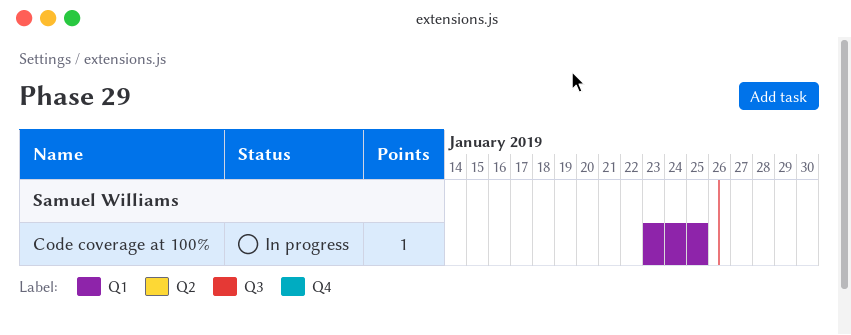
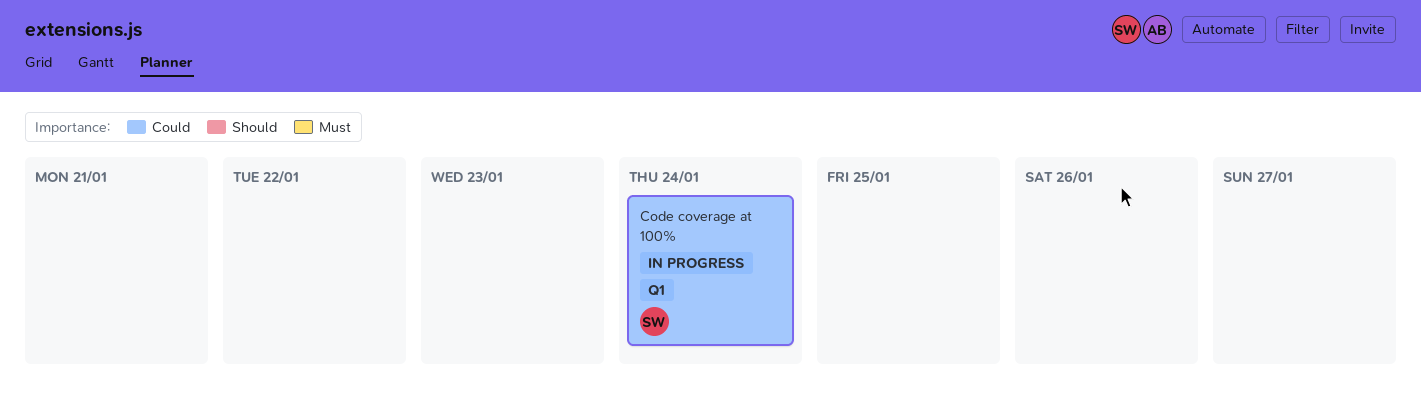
Code coverage at 100%, due: Jan 25 -> Jan 24

